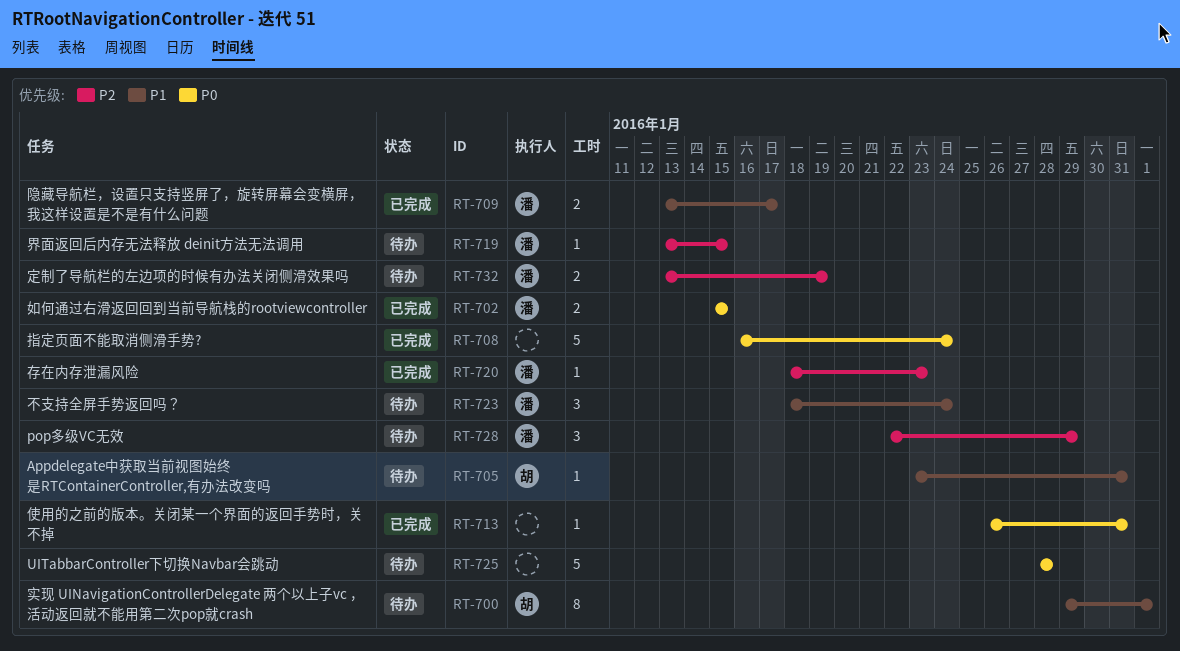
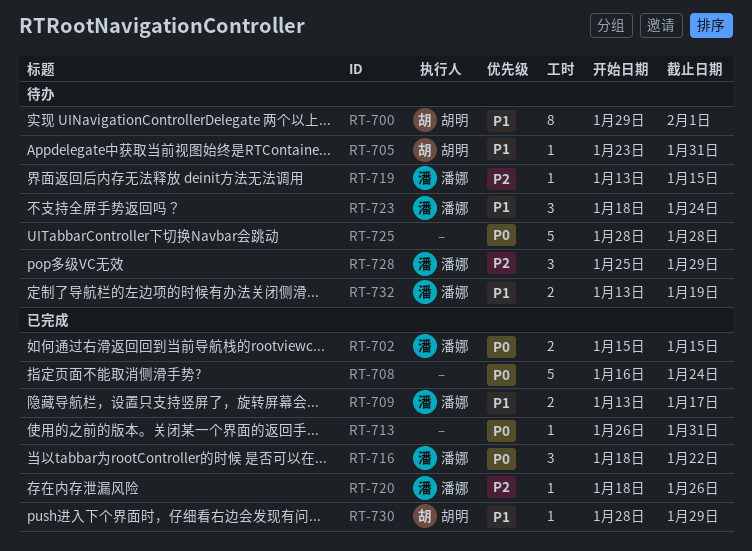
RT-716: none -> present
RT-720, due: Jan 23 -> Jan 26
RT-728, start: Jan 22 -> Jan 25
RT-730: none -> present
RT-732, priority: P2 -> P1

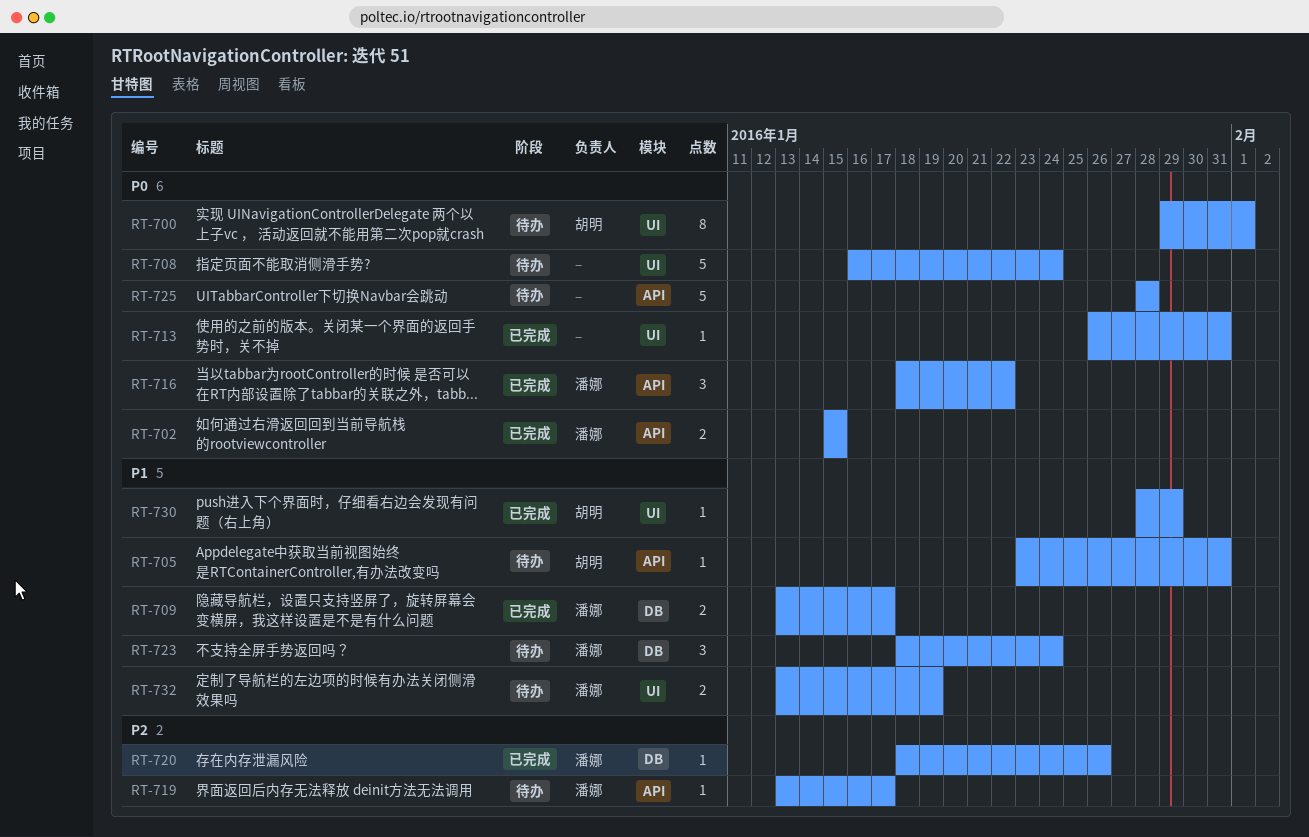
RT-700, priority: P1 -> P0
RT-708, status: 已完成 -> 待办
RT-719, due: Jan 15 -> Jan 17
RT-728: present -> none

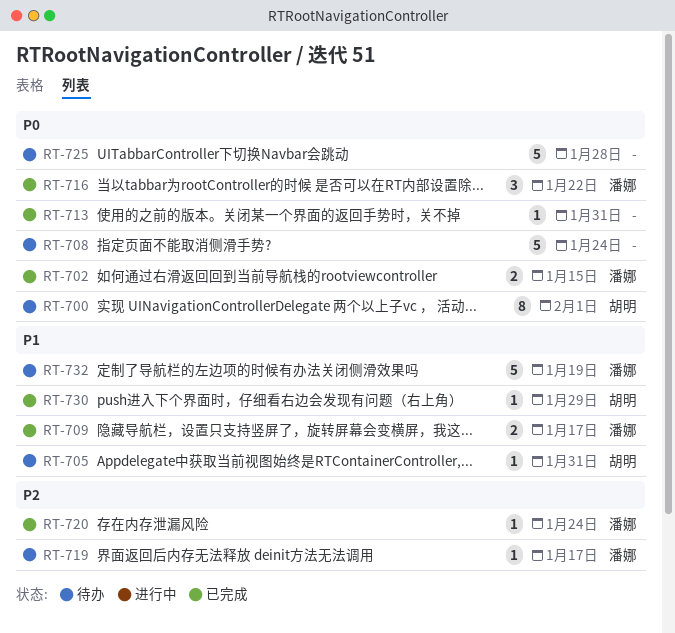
RT-720, due: Jan 26 -> Jan 24
RT-723: present -> none
RT-732, estimate: 2 -> 5

